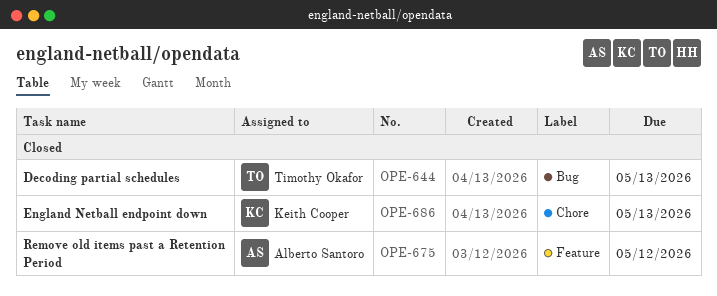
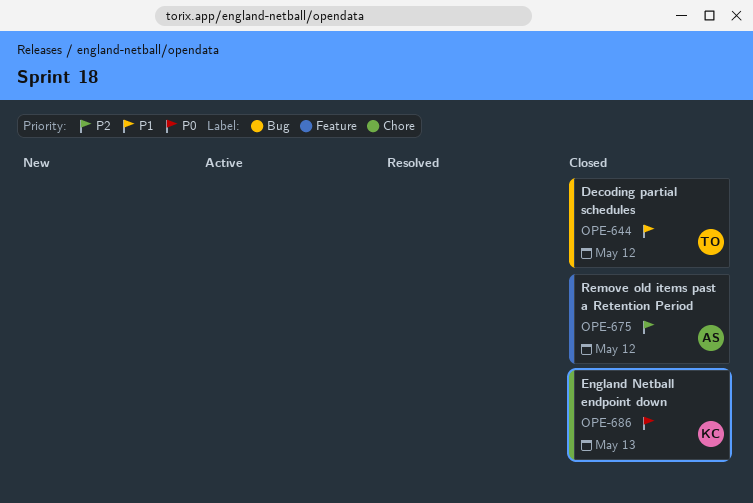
OPE-644, due: May 13 -> May 12

